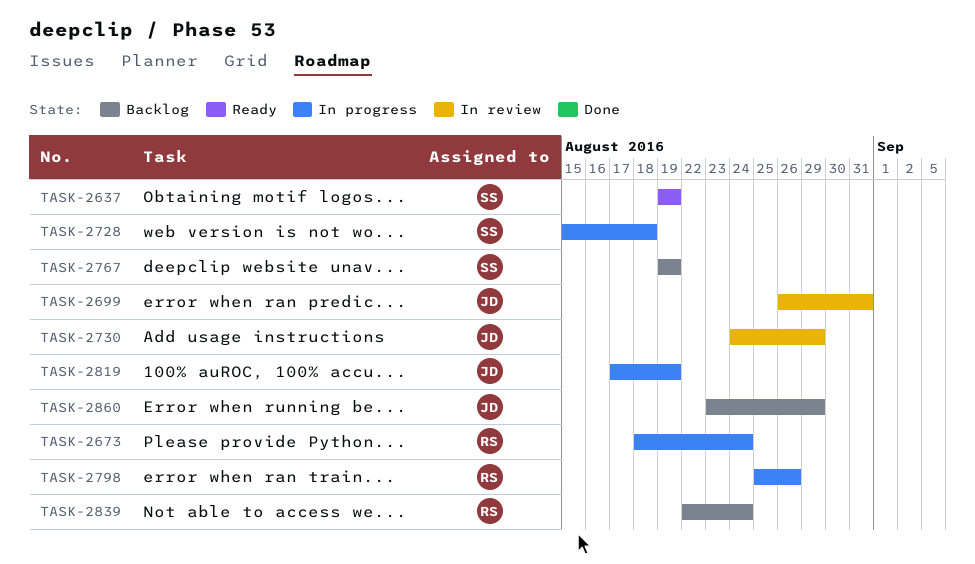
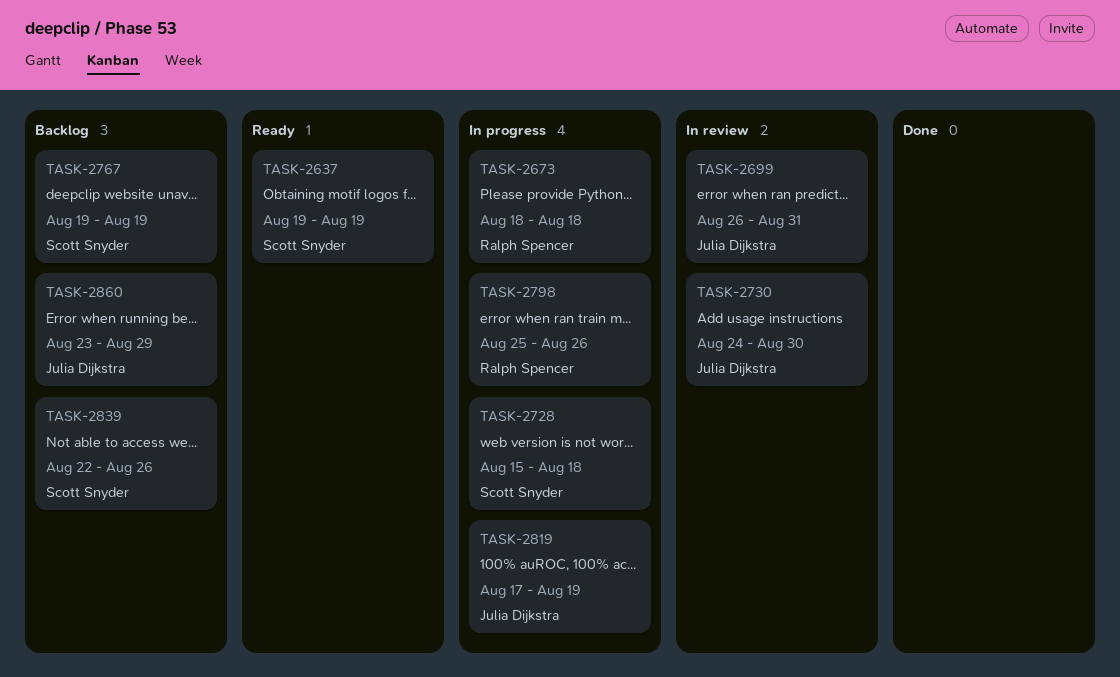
TASK-2673, due: Aug 24 -> Aug 18
TASK-2730, due: Aug 29 -> Aug 30
TASK-2839, owner: Ralph Spencer -> Scott Snyder
TASK-2839, due: Aug 24 -> Aug 26

